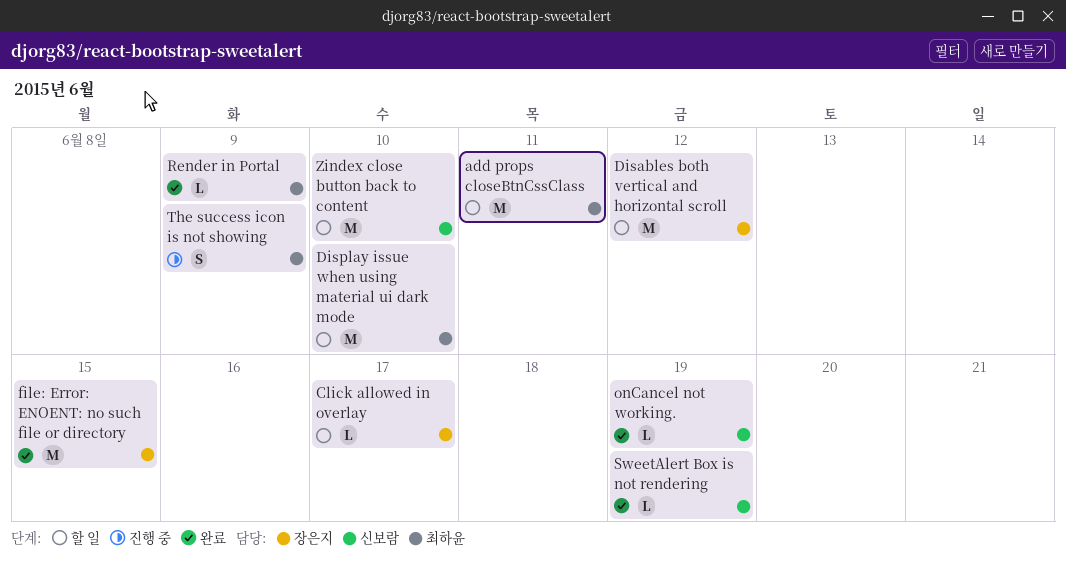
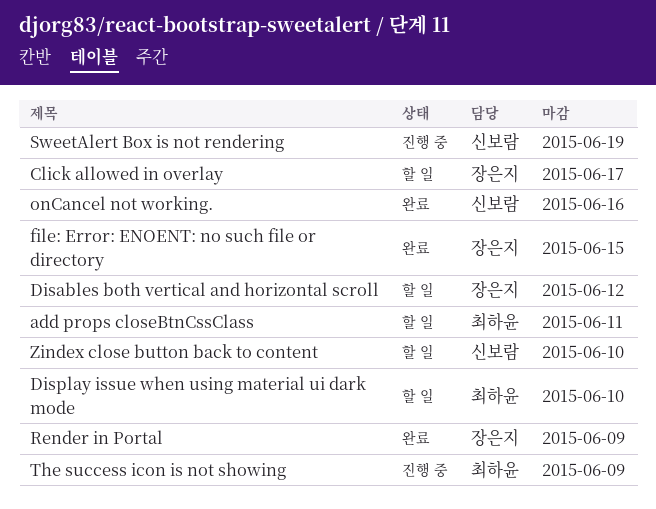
onCancel not working., due: Jun 19 -> Jun 16
Render in Portal, owner: 최하윤 -> 장은지
SweetAlert Box is not rendering, status: 완료 -> 진행 중

